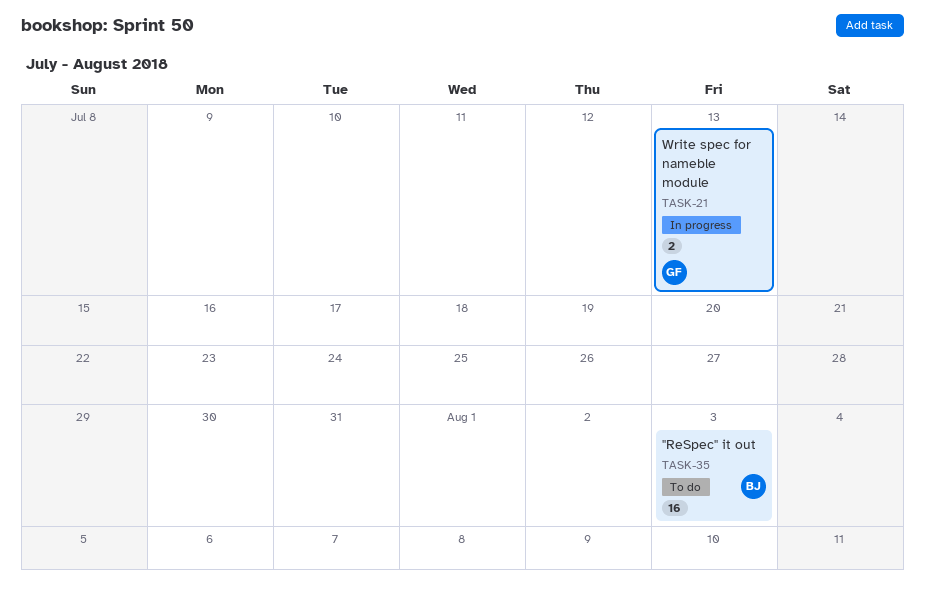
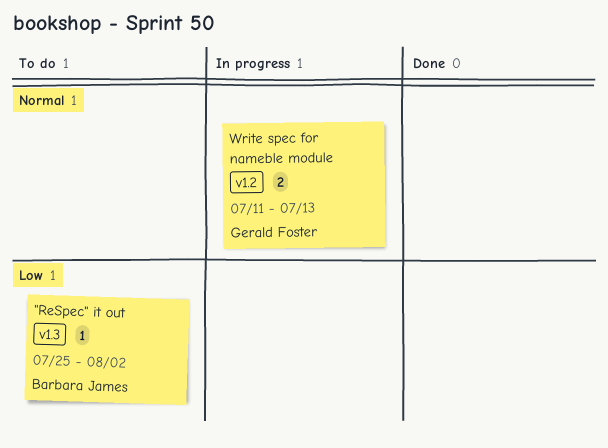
"ReSpec" it out, estimate: 16 -> 1
"ReSpec" it out, due: Aug 3 -> Aug 2

